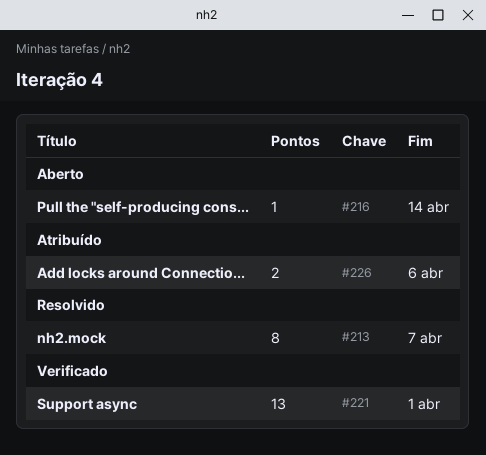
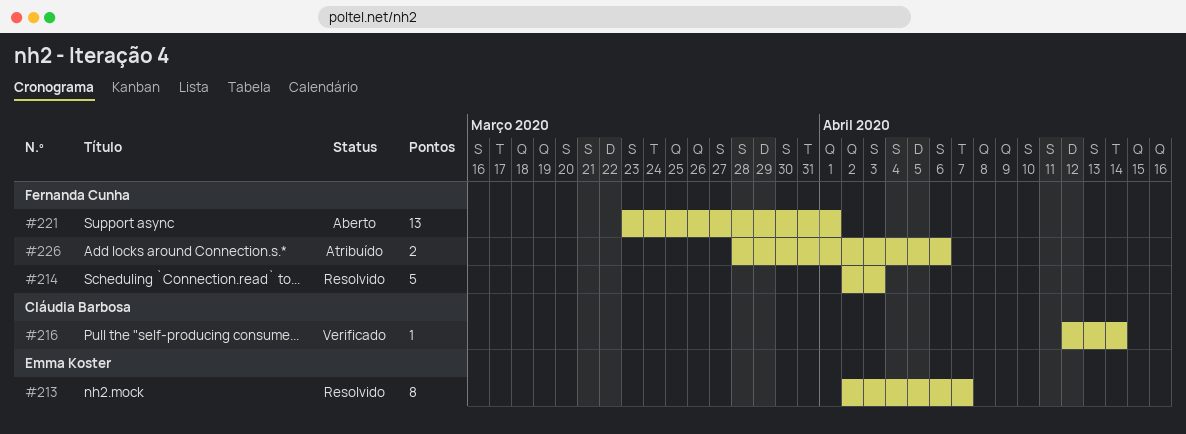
#214: none -> present
#216, status: Aberto -> Verificado
#221, status: Verificado -> Aberto

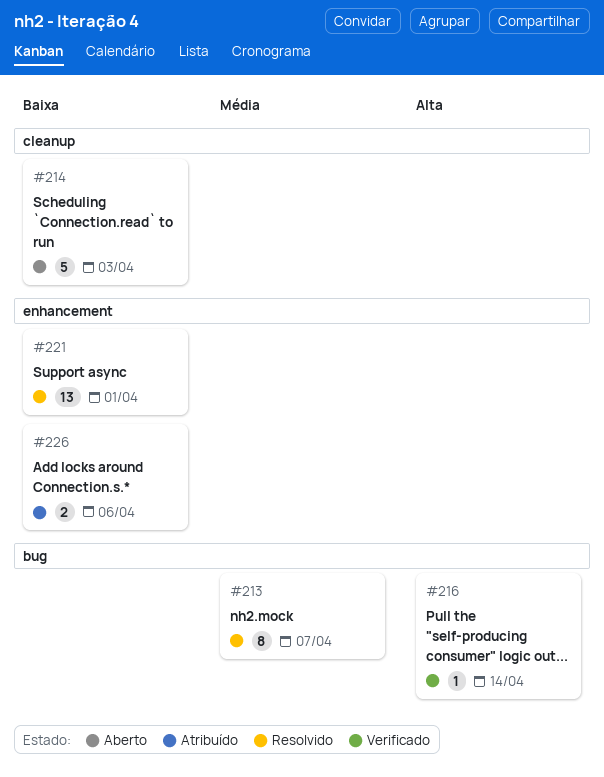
#214, status: Resolvido -> Aberto
#221, status: Aberto -> Resolvido

